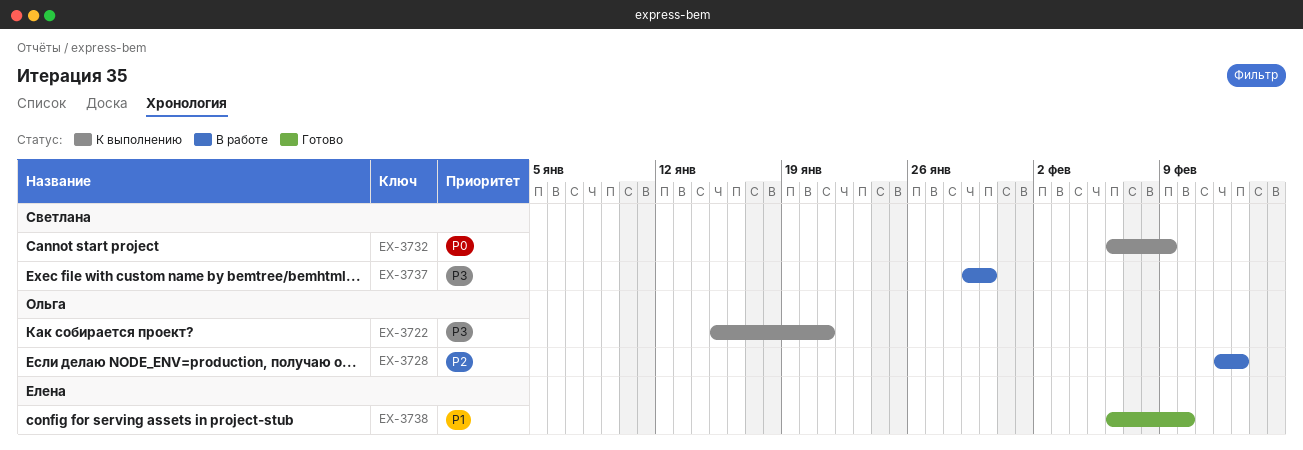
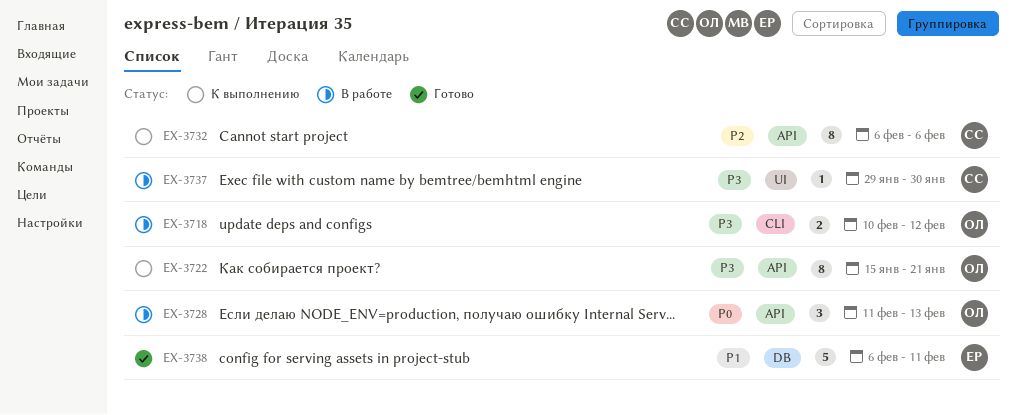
EX-3718: none -> present
EX-3728, priority: P2 -> P0
EX-3728, start: Feb 12 -> Feb 11
EX-3732, priority: P0 -> P2
EX-3732, due: Feb 9 -> Feb 6
EX-3738, due: Feb 10 -> Feb 11

